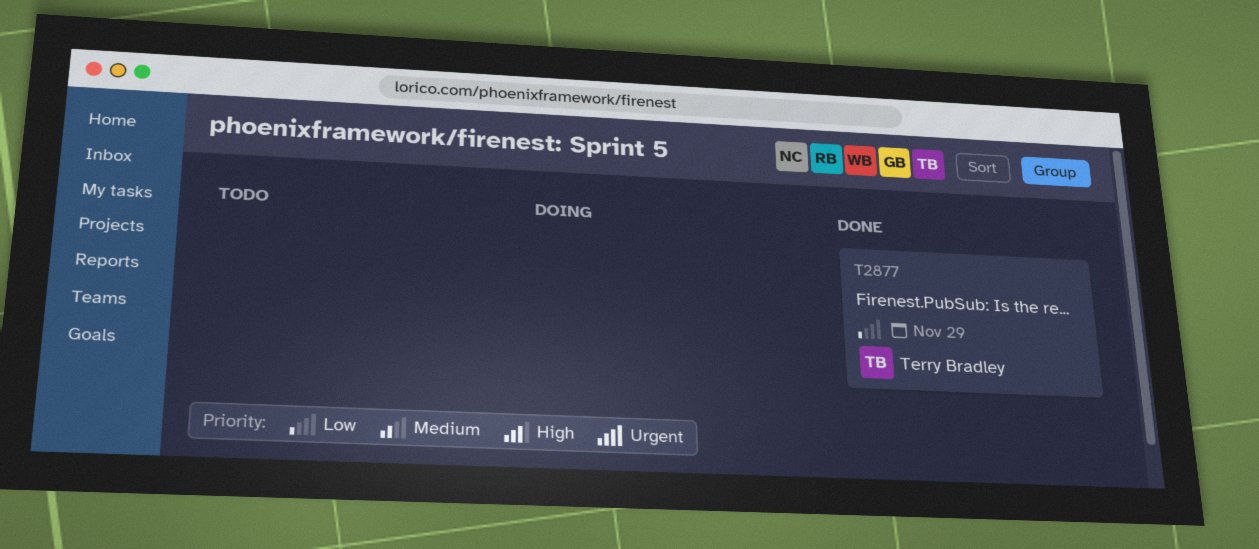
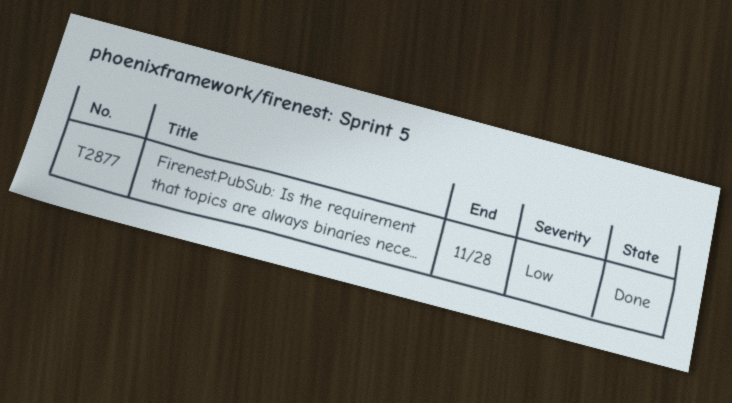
T2877, due: Nov 29 -> Nov 28

